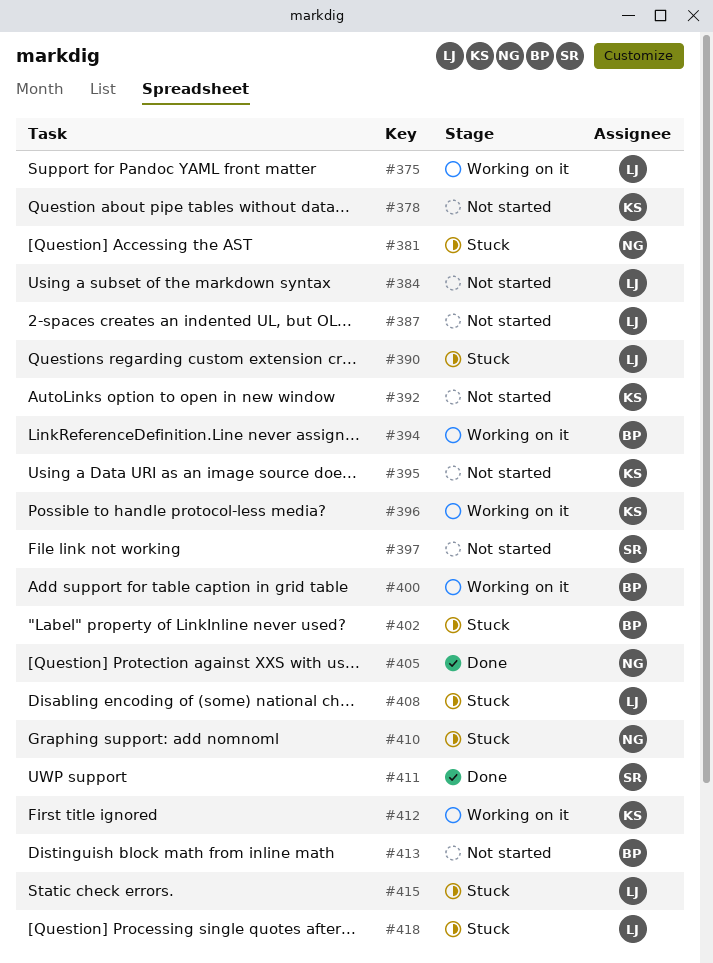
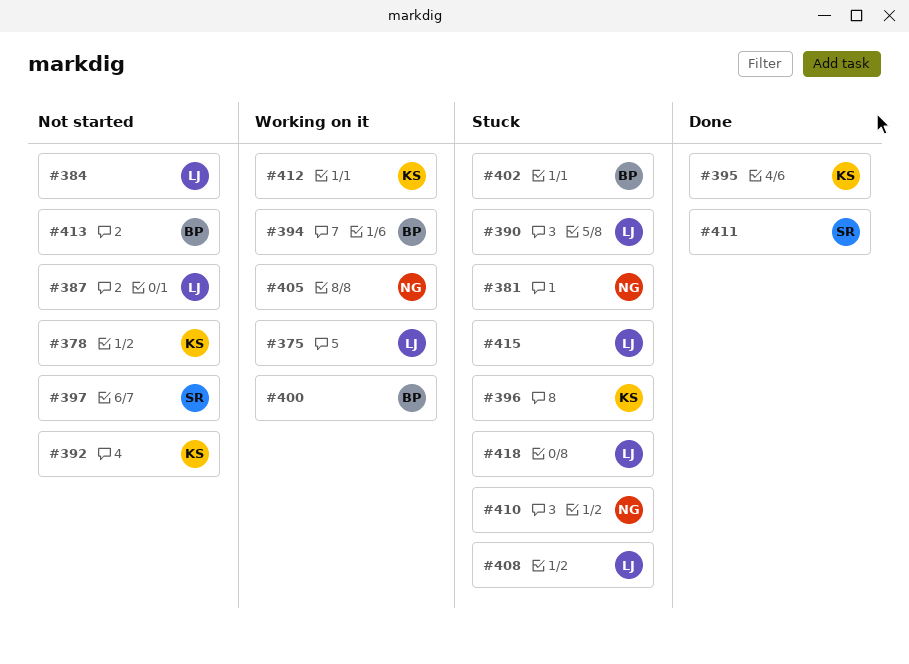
#395, status: Not started -> Done
#396, status: Working on it -> Stuck
#405, status: Done -> Working on it

